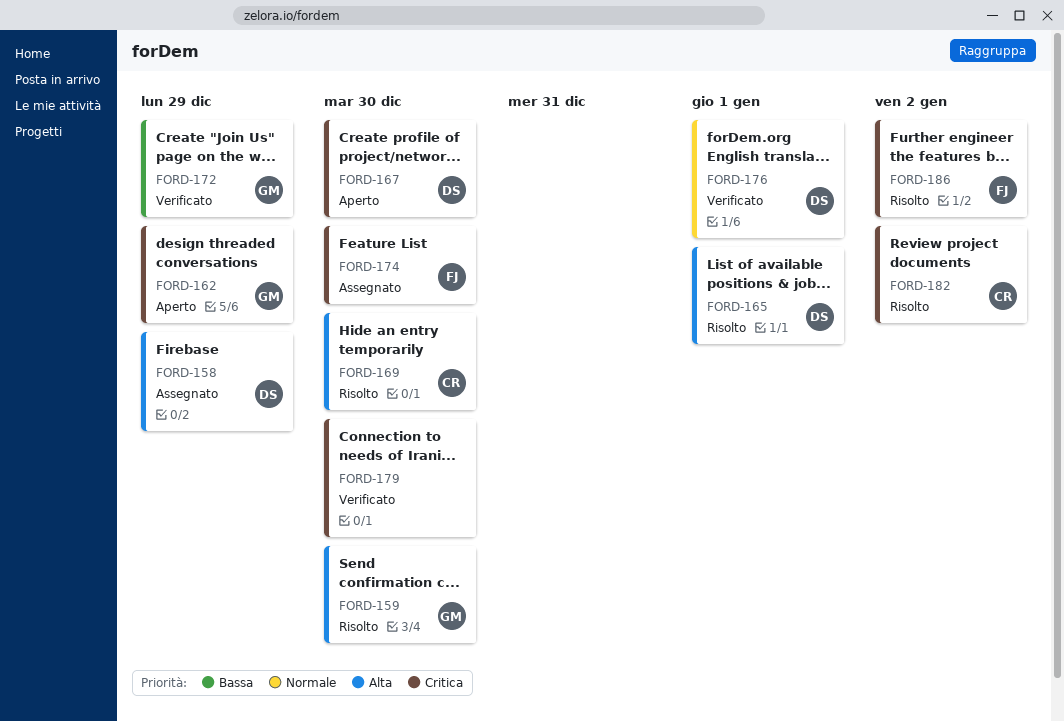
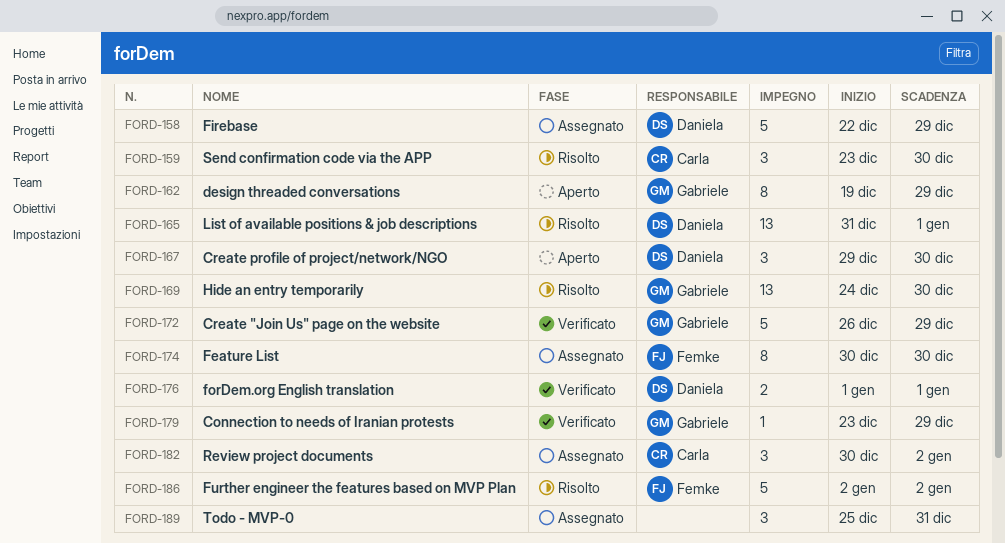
FORD-159, owner: Gabriele -> Carla
FORD-169, owner: Carla -> Gabriele
FORD-179, owner: none -> Gabriele
FORD-179, due: Dec 30 -> Dec 29
FORD-182, status: Risolto -> Assegnato
FORD-189: none -> present

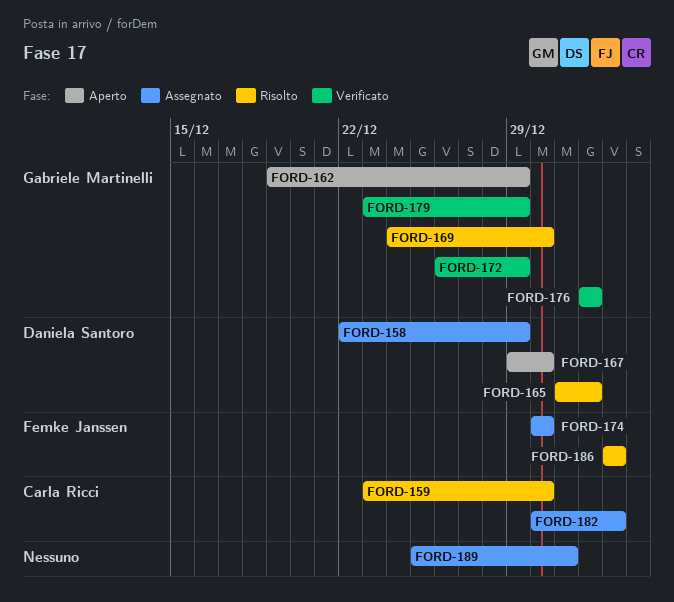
FORD-176, owner: Daniela Santoro -> Gabriele Martinelli

